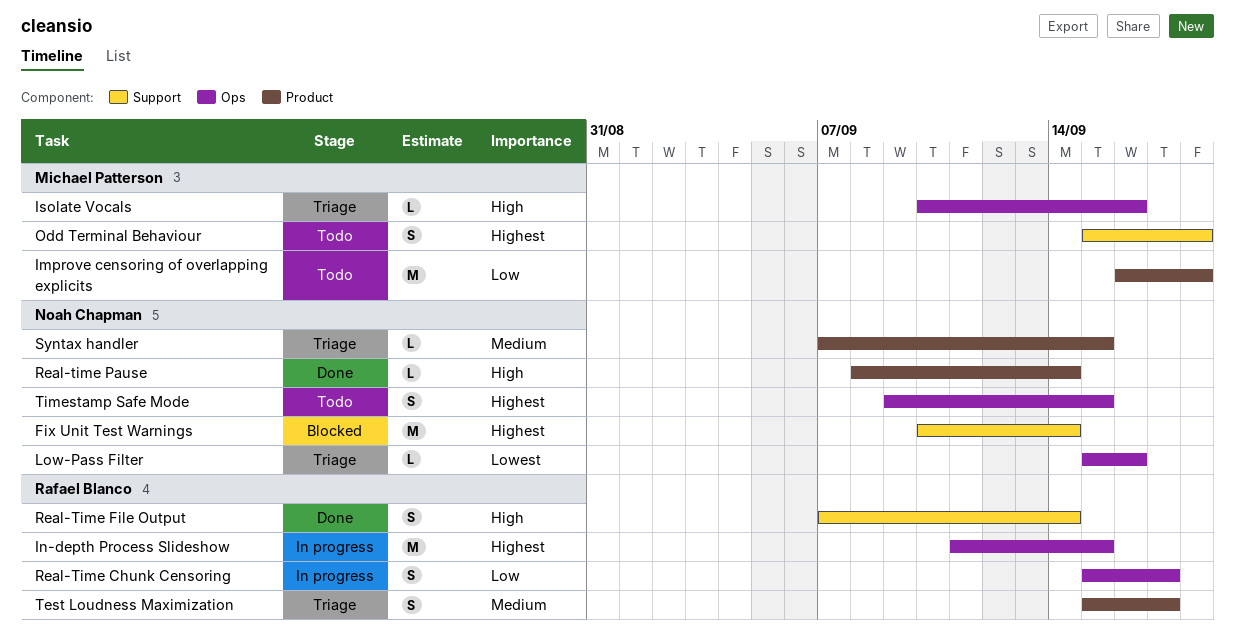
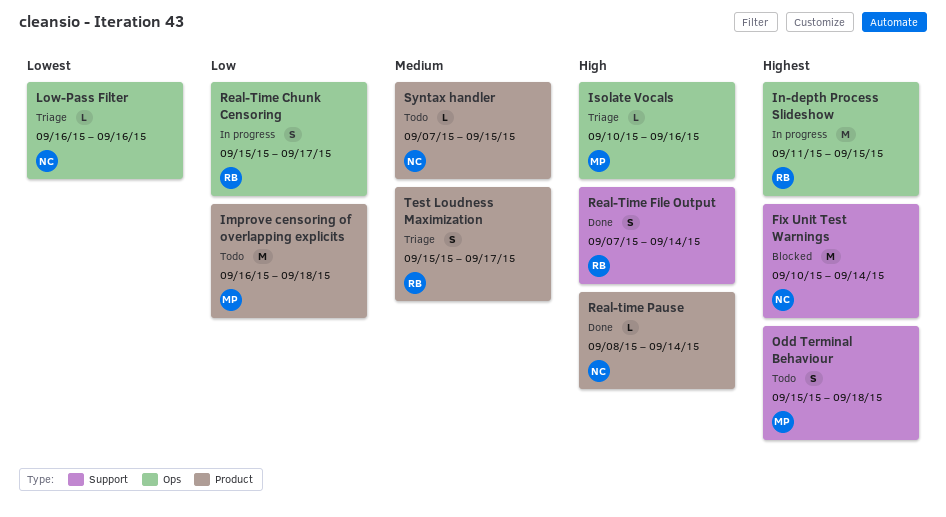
Low-Pass Filter, start: Sep 15 -> Sep 16
Syntax handler, status: Triage -> Todo
Timestamp Safe Mode: present -> none

